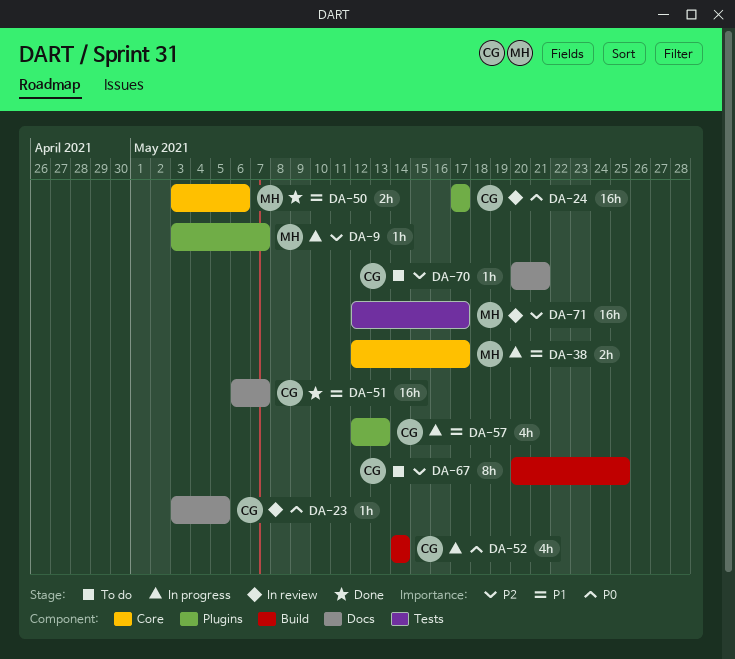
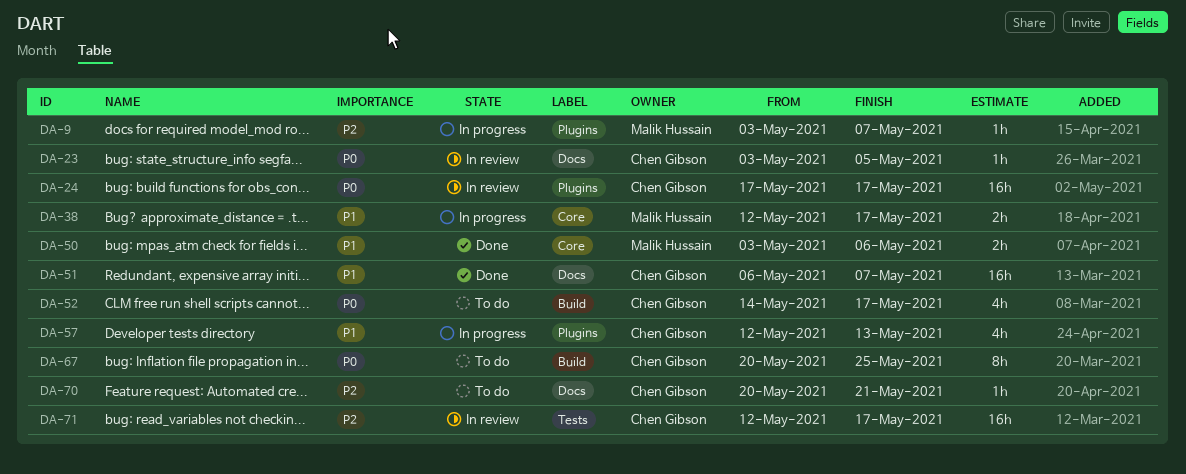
DA-52, status: In progress -> To do
DA-52, due: May 14 -> May 17
DA-67, priority: P2 -> P0
DA-71, owner: Malik Hussain -> Chen Gibson

